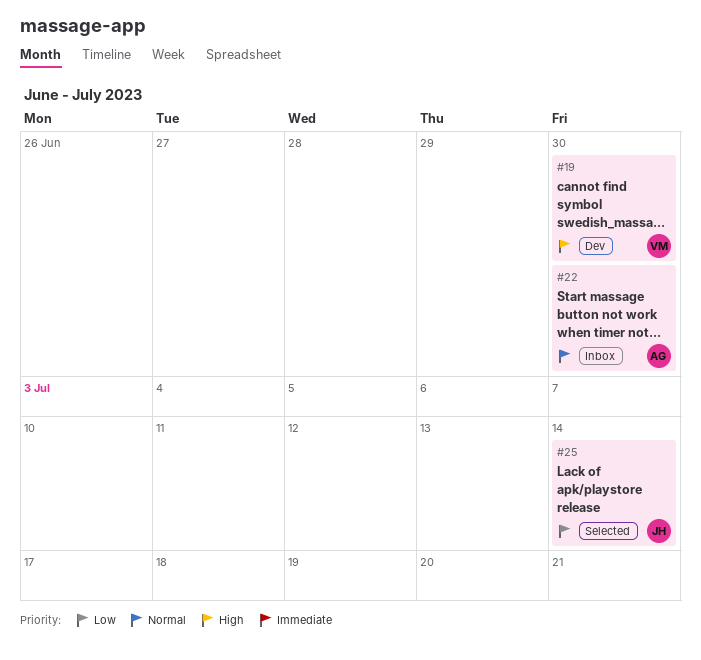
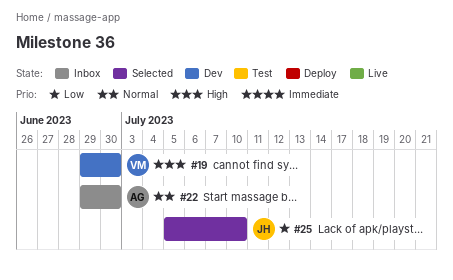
#25, due: Jul 14 -> Jul 10

